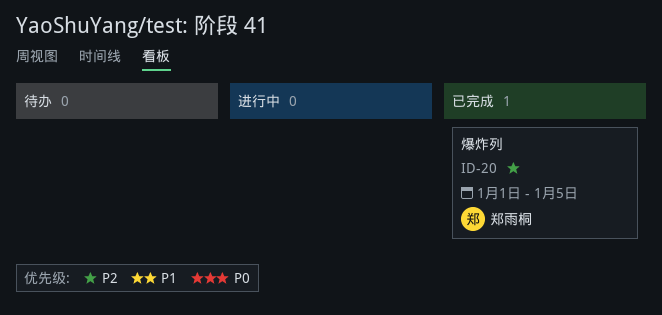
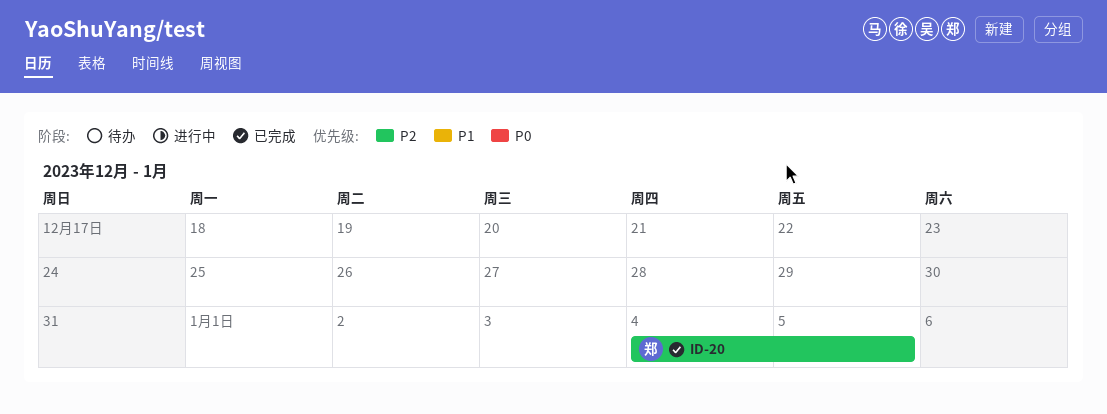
ID-20, start: Jan 1 -> Jan 4

